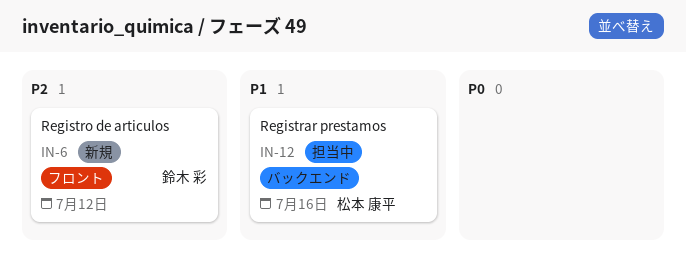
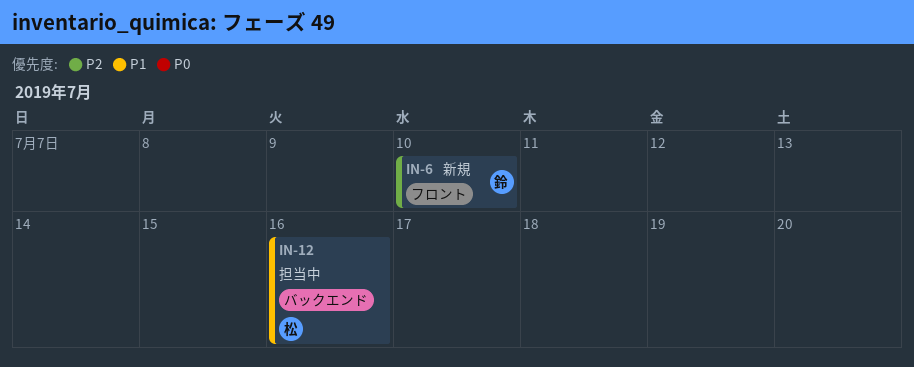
IN-6, due: Jul 12 -> Jul 10

